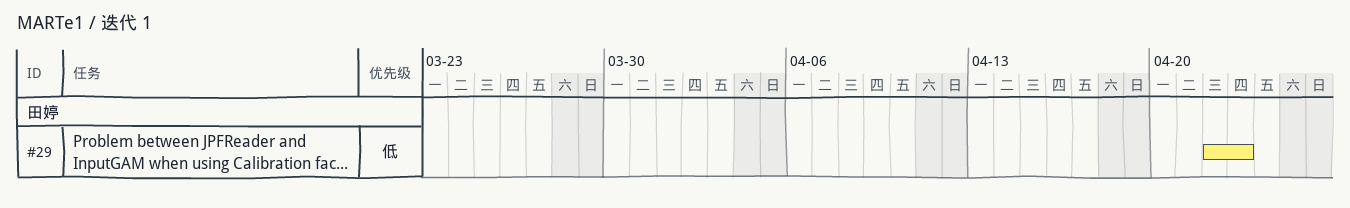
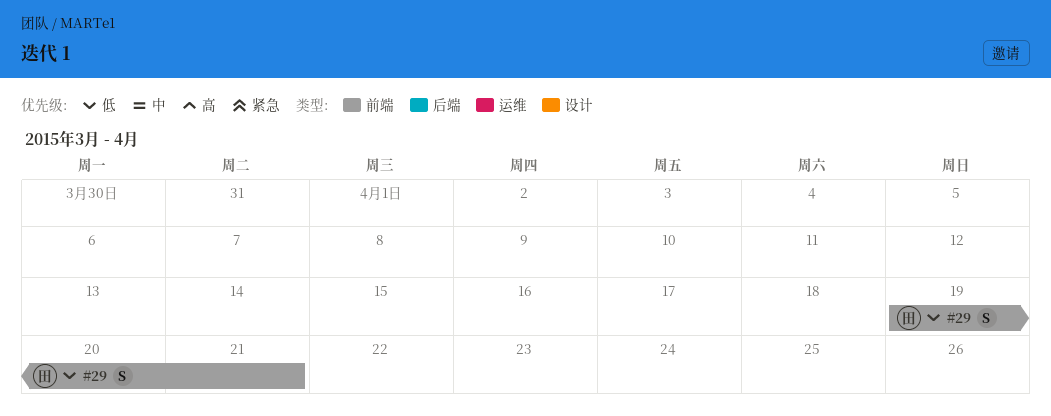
#29, start: Apr 22 -> Apr 19
#29, due: Apr 23 -> Apr 21

